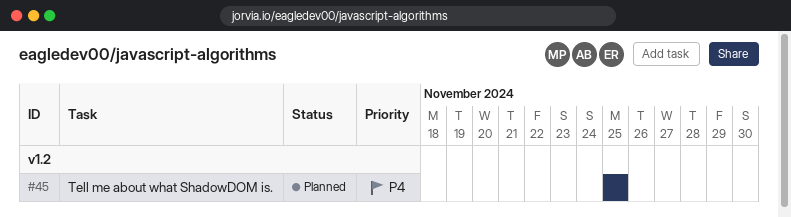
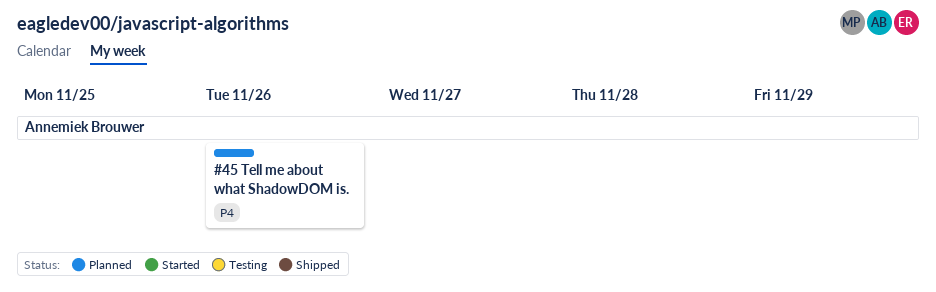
#45, due: Nov 25 -> Nov 26

